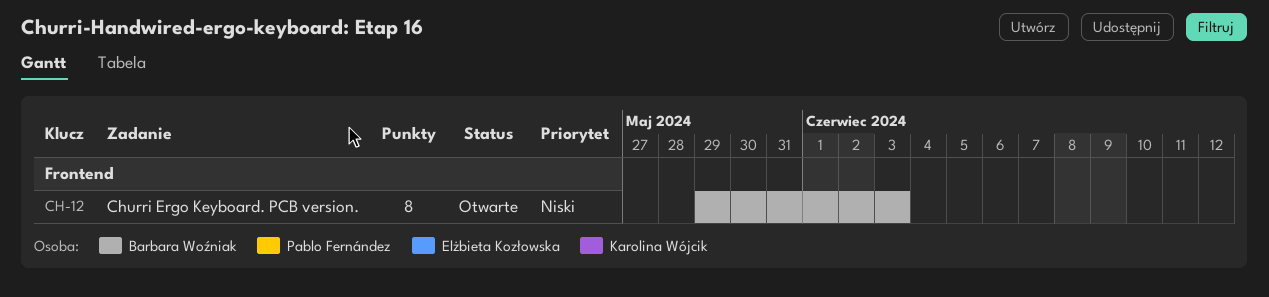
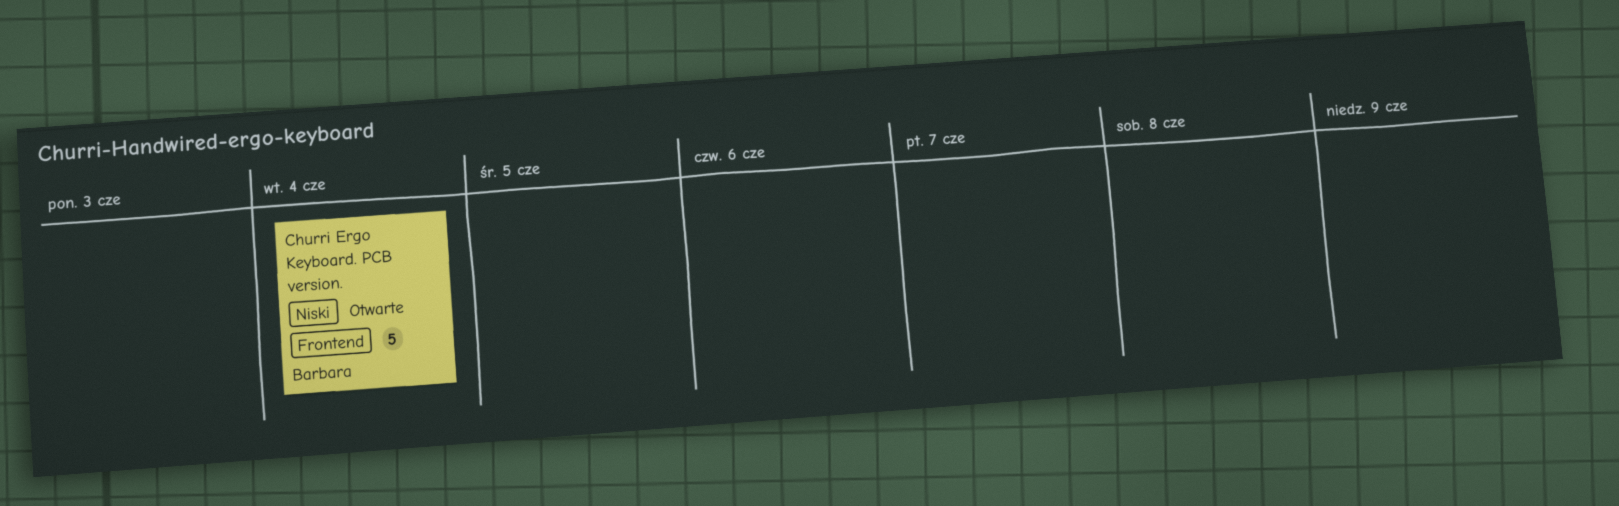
Churri Ergo Keyboard. PCB version., estimate: 8 -> 5
Churri Ergo Keyboard. PCB version., due: Jun 3 -> Jun 4

